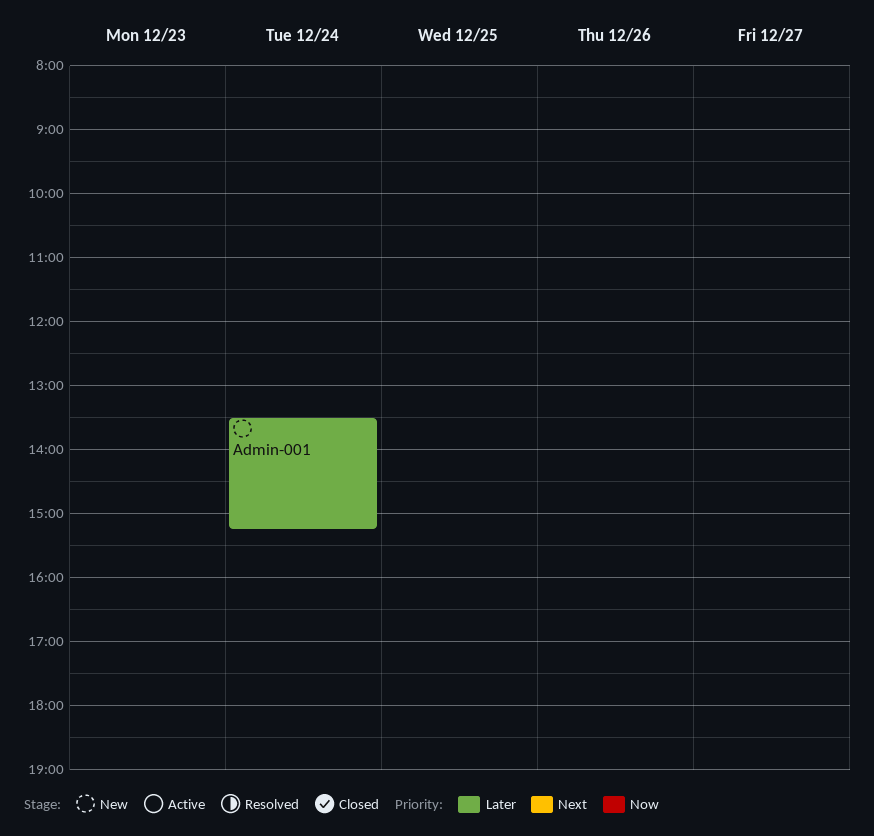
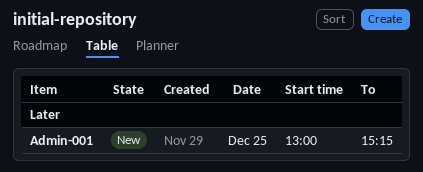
Admin-001, day: Dec 24 -> Dec 25
Admin-001, begins: 13:30 -> 13:00

